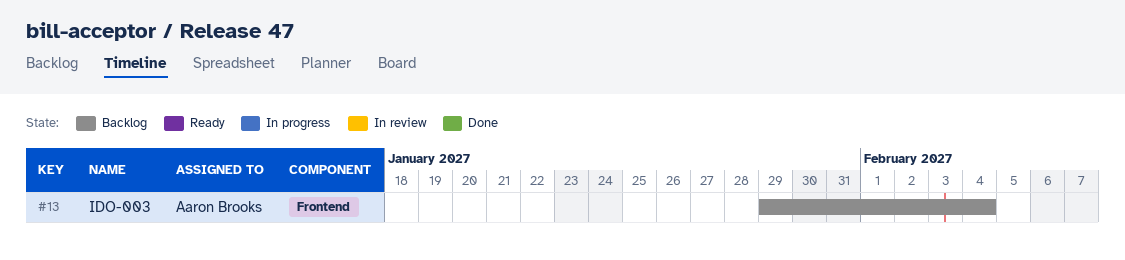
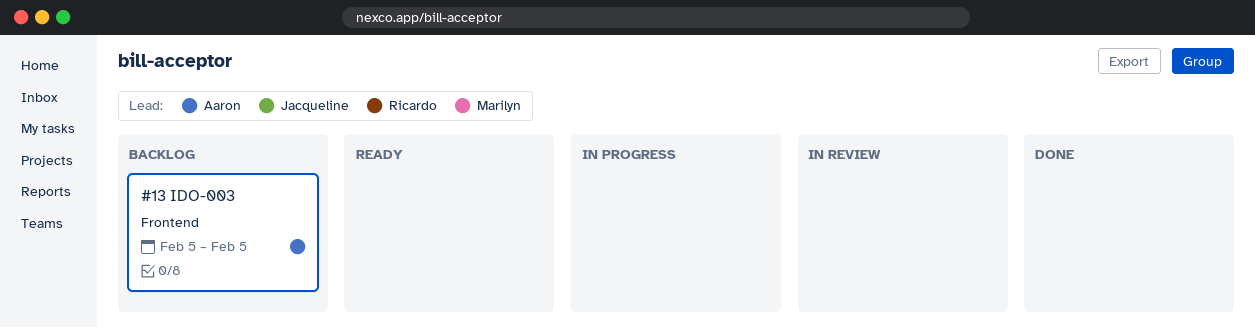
#13, start: Jan 29 -> Feb 5
#13, due: Feb 4 -> Feb 5

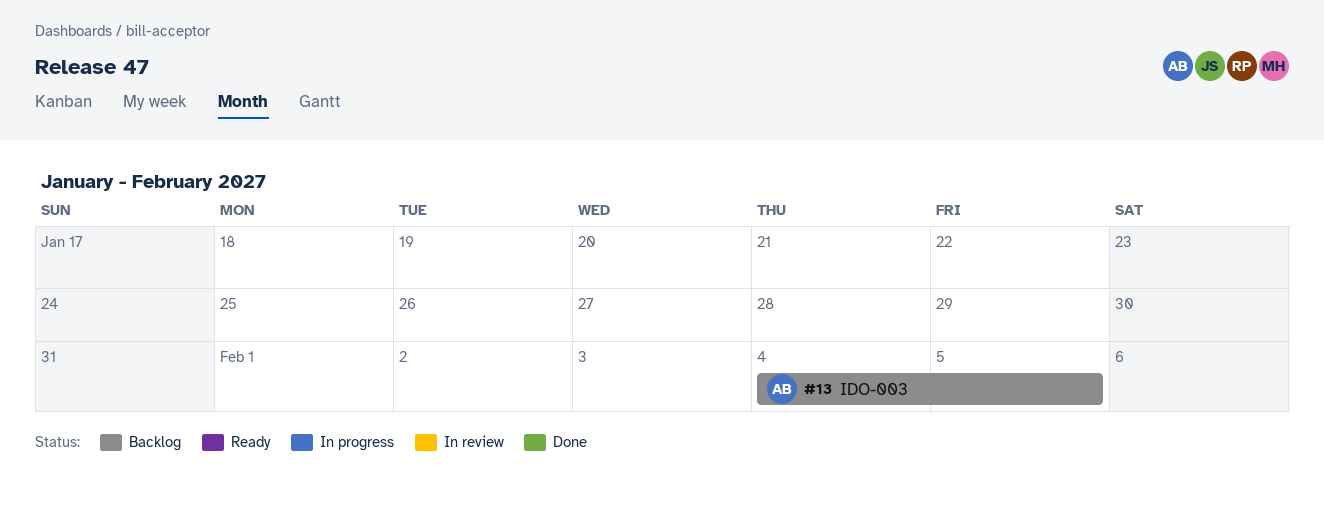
#13, start: Feb 5 -> Feb 4

